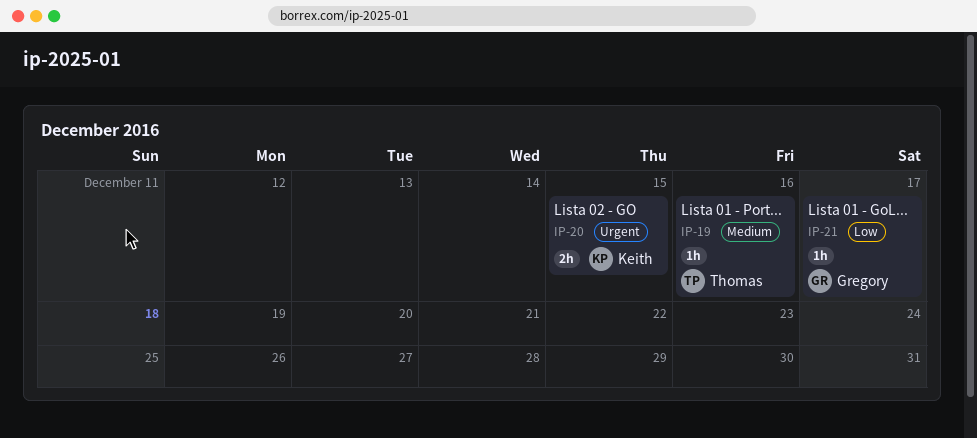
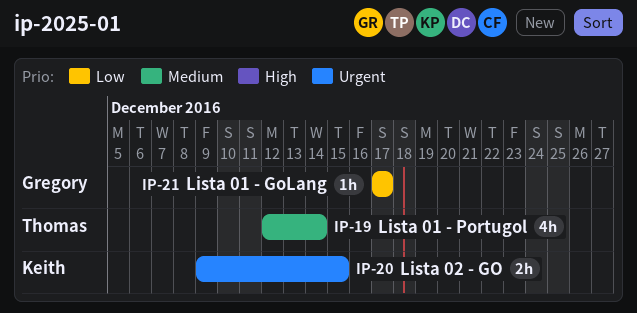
IP-19, estimate: 1h -> 4h
IP-19, due: Dec 16 -> Dec 14

